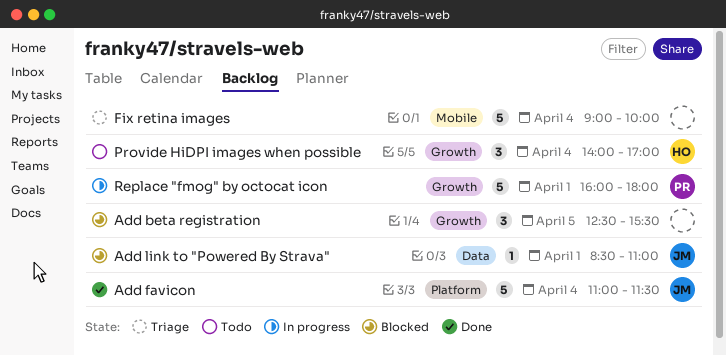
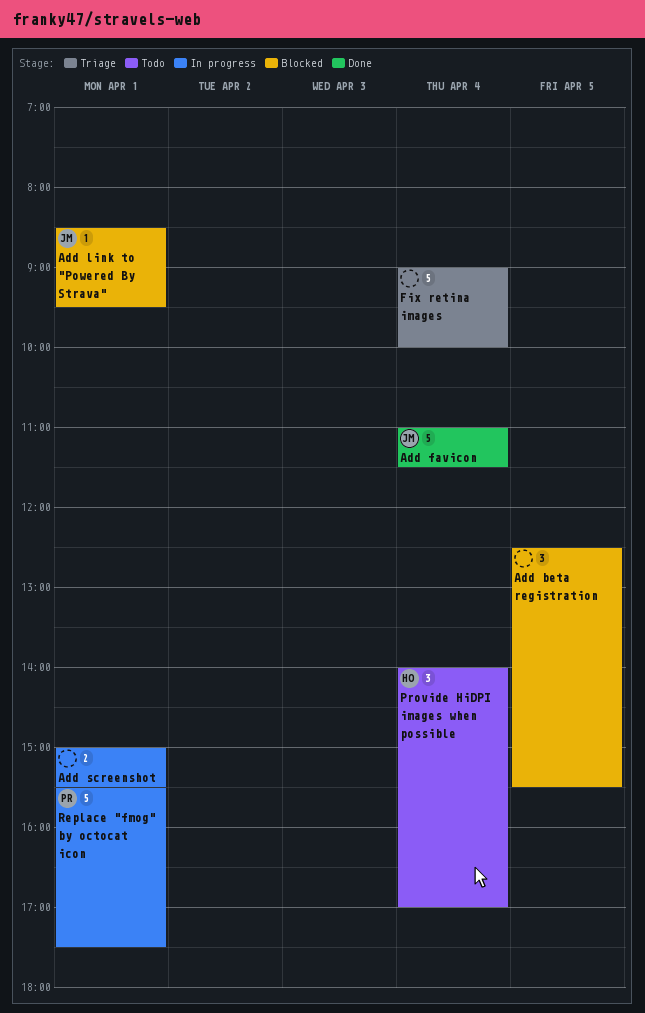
Add link to "Powered By Strava", ends: 11:00 -> 09:30
Add screenshot: none -> present
Replace "fmog" by octocat icon, begins: 16:00 -> 15:30
Replace "fmog" by octocat icon, ends: 18:00 -> 17:30

